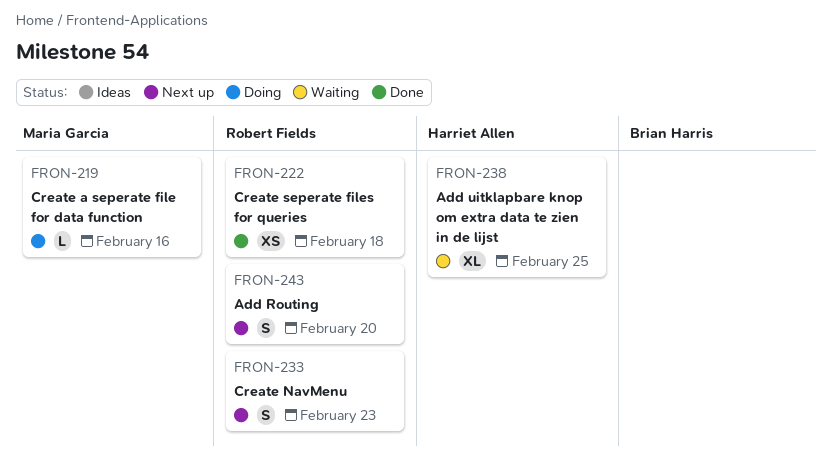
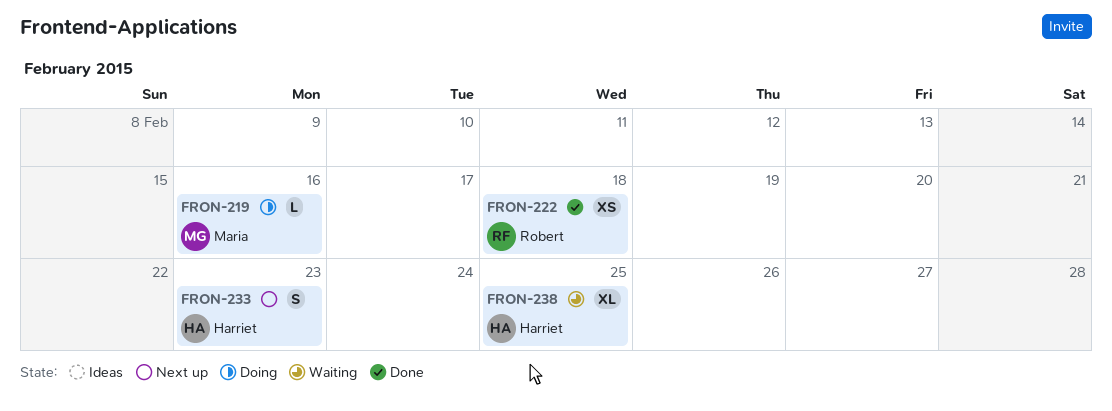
FRON-233, owner: Robert Fields -> Harriet Allen
FRON-243: present -> none

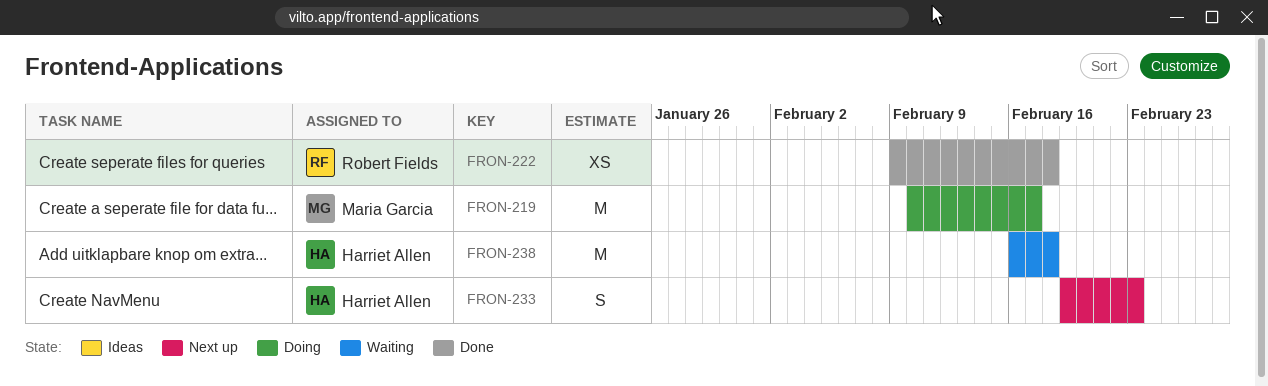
FRON-219, estimate: L -> M
FRON-219, due: Feb 16 -> Feb 17
FRON-238, estimate: XL -> M
FRON-238, due: Feb 25 -> Feb 18

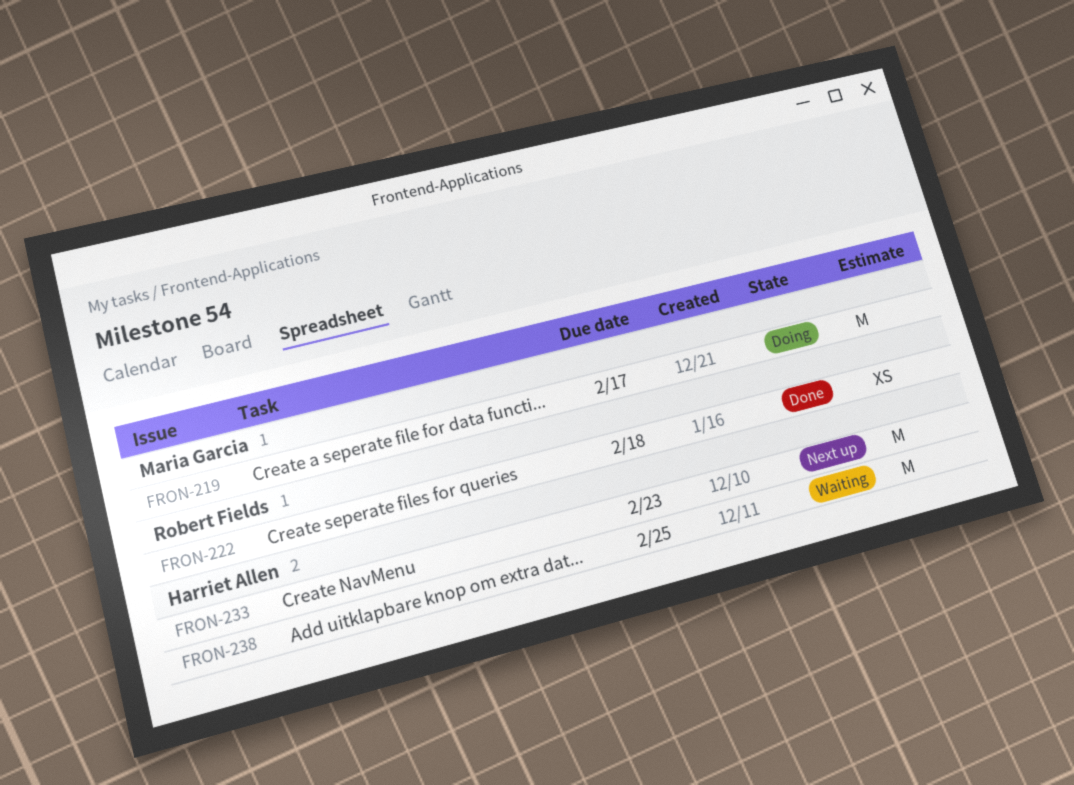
FRON-233, estimate: S -> M
FRON-238, due: Feb 18 -> Feb 25

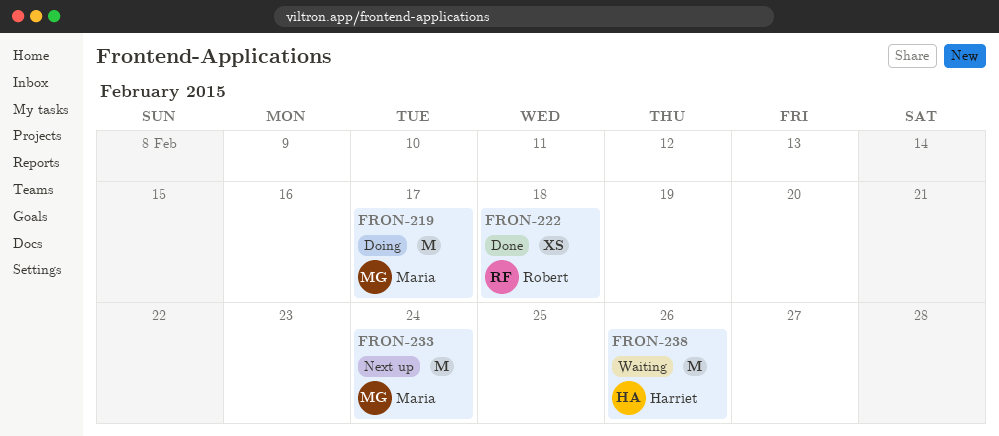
FRON-233, owner: Harriet Allen -> Maria Garcia
FRON-233, due: Feb 23 -> Feb 24
FRON-238, due: Feb 25 -> Feb 26

